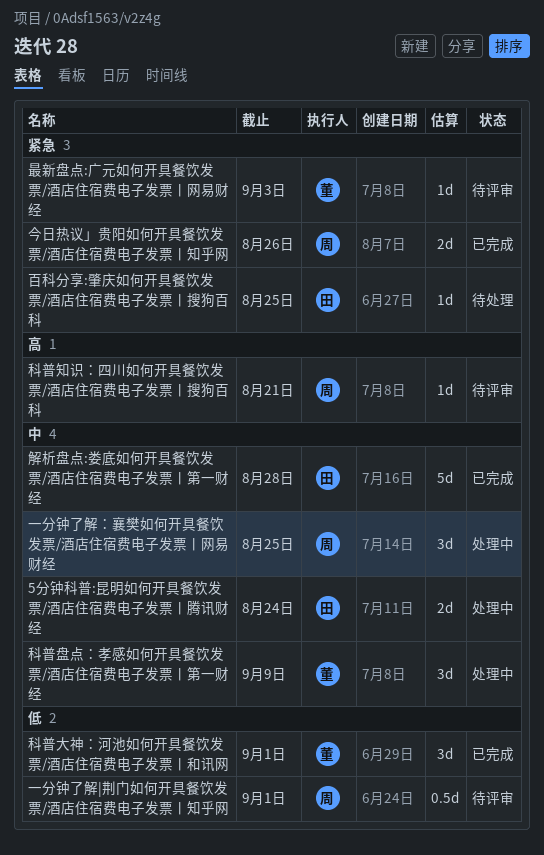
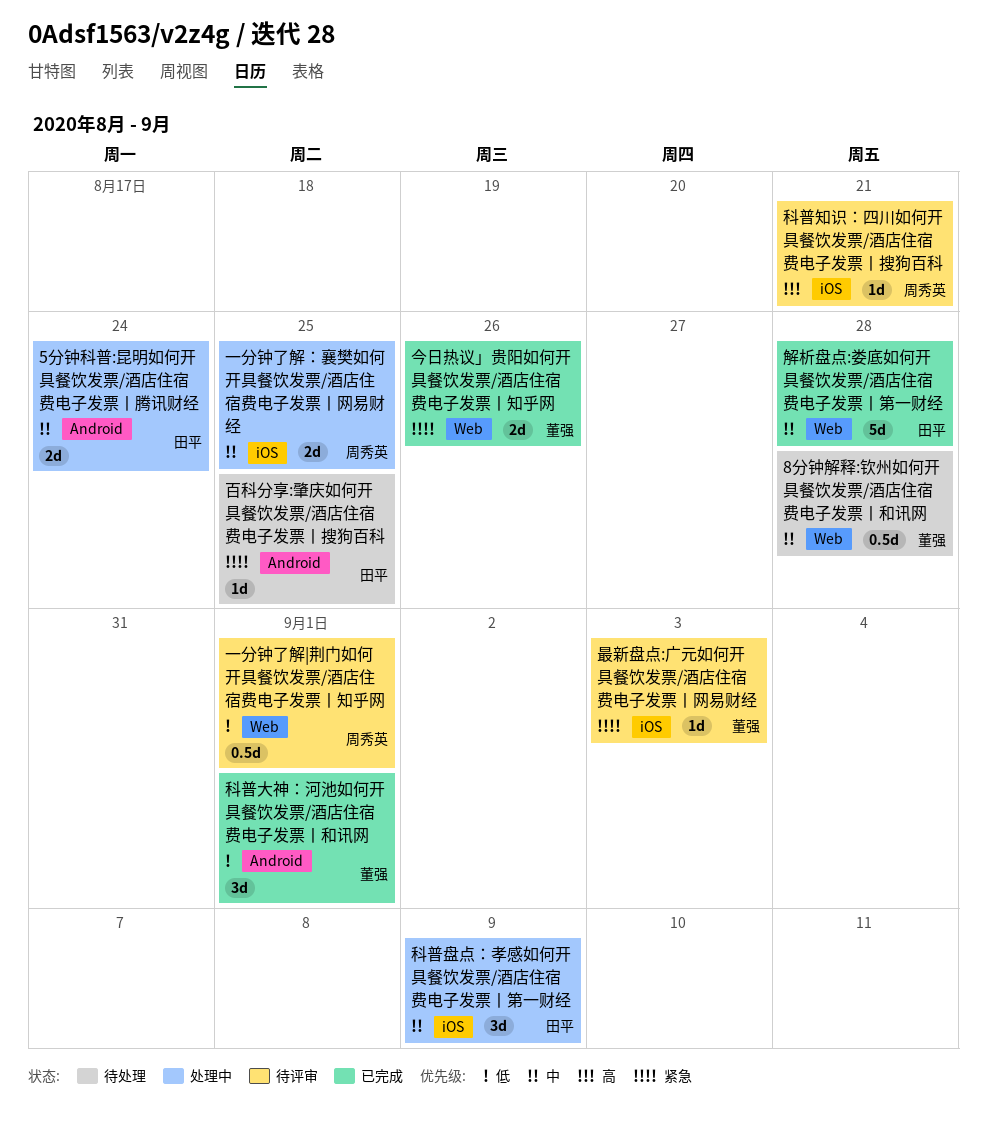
8分钟解释:钦州如何开具餐饮发票/酒店住宿费电子发票丨和讯网: none -> present
一分钟了解：襄樊如何开具餐饮发票/酒店住宿费电子发票丨网易财经, estimate: 3d -> 2d
今日热议」贵阳如何开具餐饮发票/酒店住宿费电子发票丨知乎网, owner: 周秀英 -> 董强
科普盘点：孝感如何开具餐饮发票/酒店住宿费电子发票丨第一财经, owner: 董强 -> 田平

